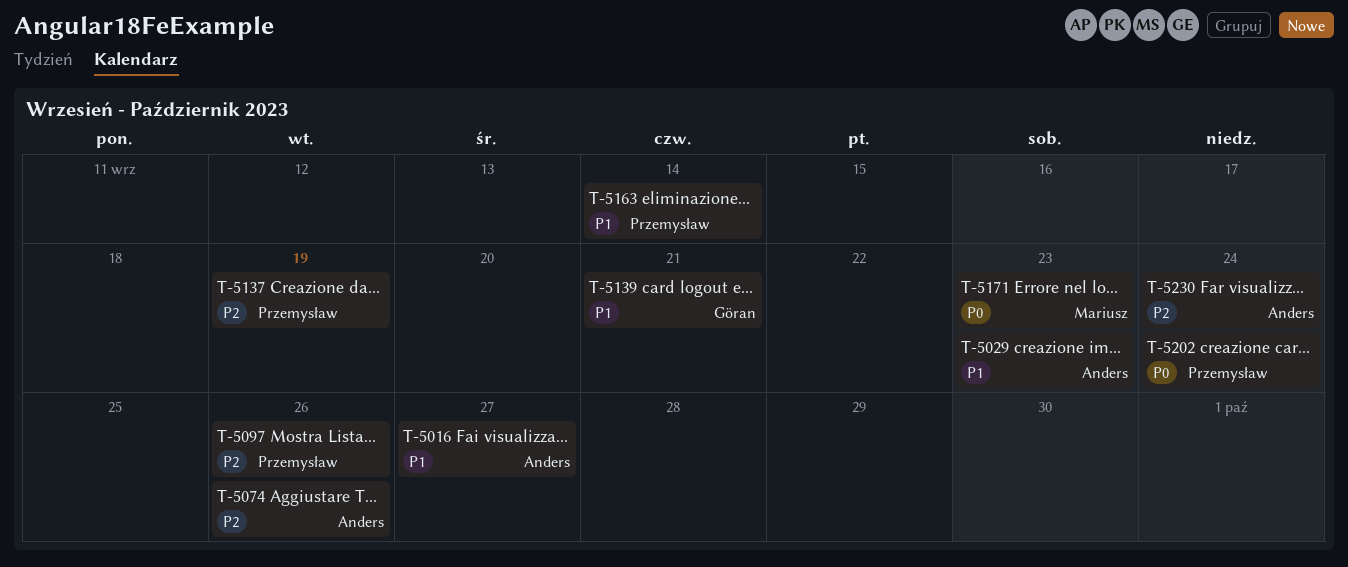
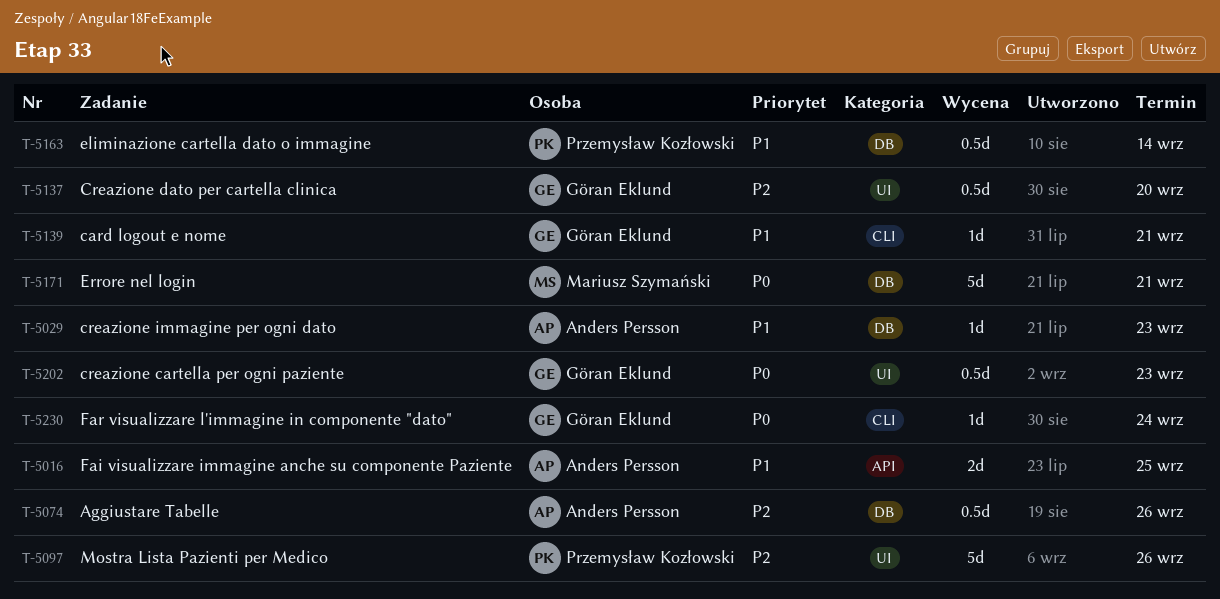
T-5016, due: Sep 27 -> Sep 25
T-5137, owner: Przemysław Kozłowski -> Göran Eklund
T-5137, due: Sep 19 -> Sep 20
T-5171, due: Sep 23 -> Sep 21
T-5202, owner: Przemysław Kozłowski -> Göran Eklund
T-5202, due: Sep 24 -> Sep 23
T-5230, owner: Anders Persson -> Göran Eklund
T-5230, priority: P2 -> P0

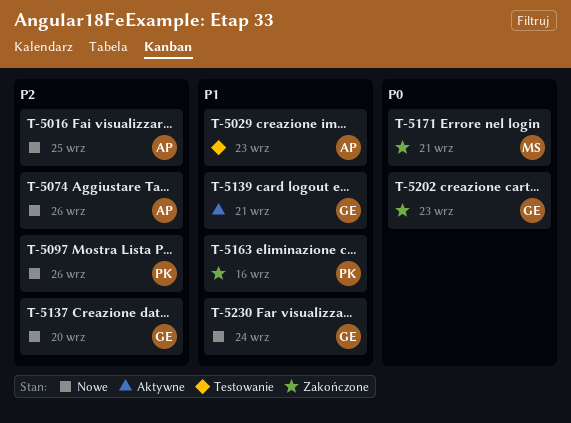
T-5016, priority: P1 -> P2
T-5163, due: Sep 14 -> Sep 16
T-5230, priority: P0 -> P1

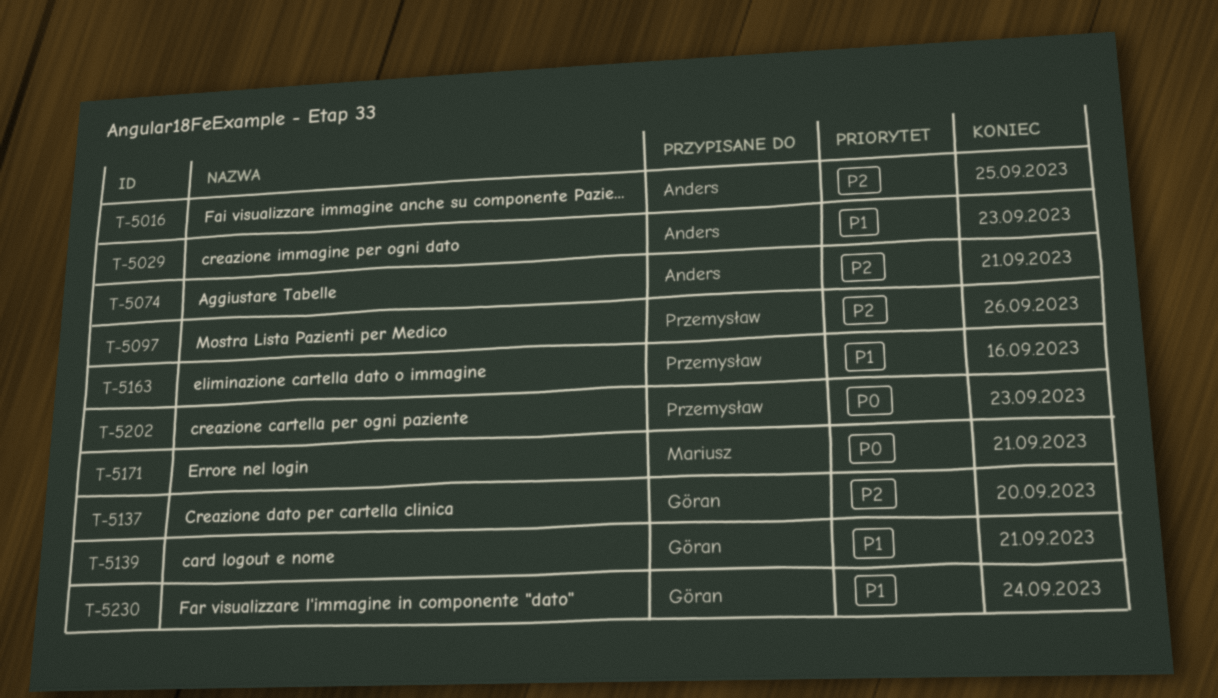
T-5074, due: Sep 26 -> Sep 21
T-5202, owner: Göran -> Przemysław

